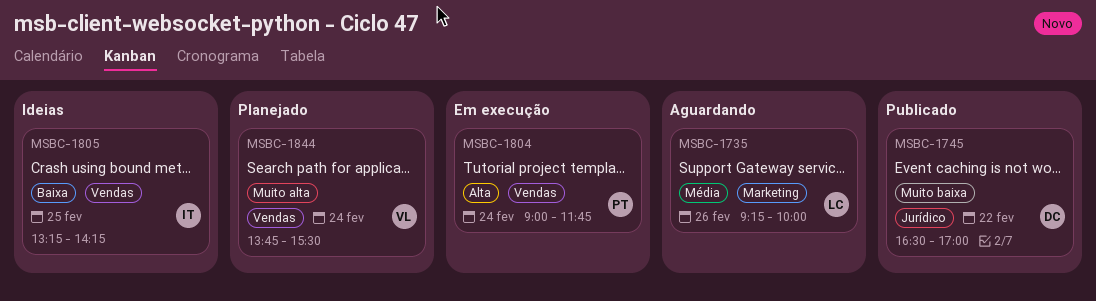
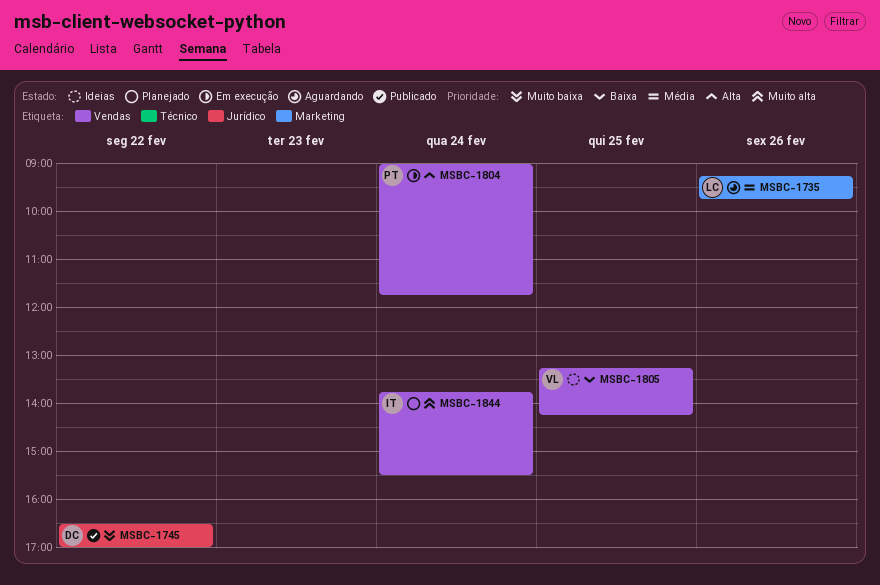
MSBC-1735, ends: 10:00 -> 09:45
MSBC-1805, owner: IT -> VL
MSBC-1844, owner: VL -> IT

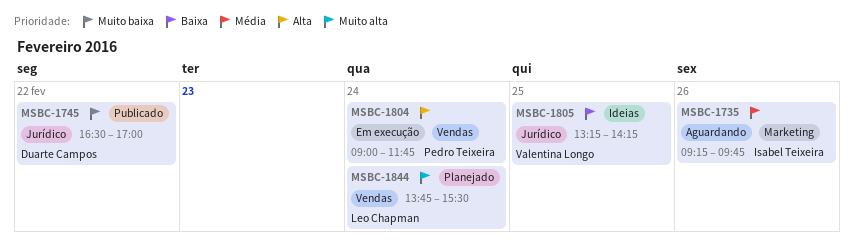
MSBC-1735, owner: Leo Chapman -> Isabel Teixeira
MSBC-1805, label: Vendas -> Jurídico
MSBC-1844, owner: Isabel Teixeira -> Leo Chapman

